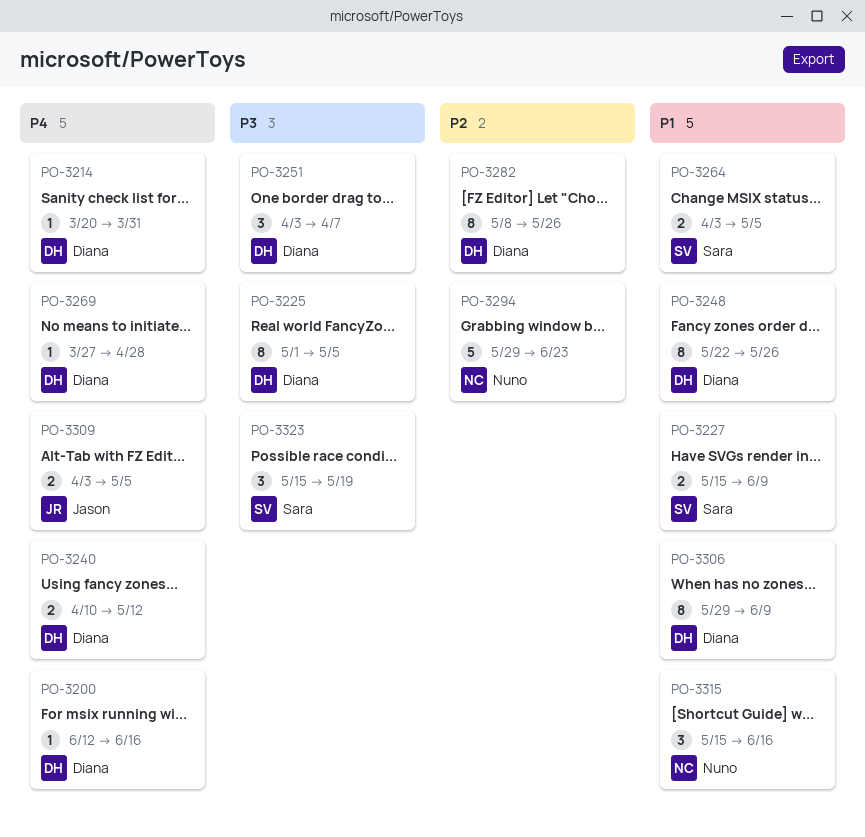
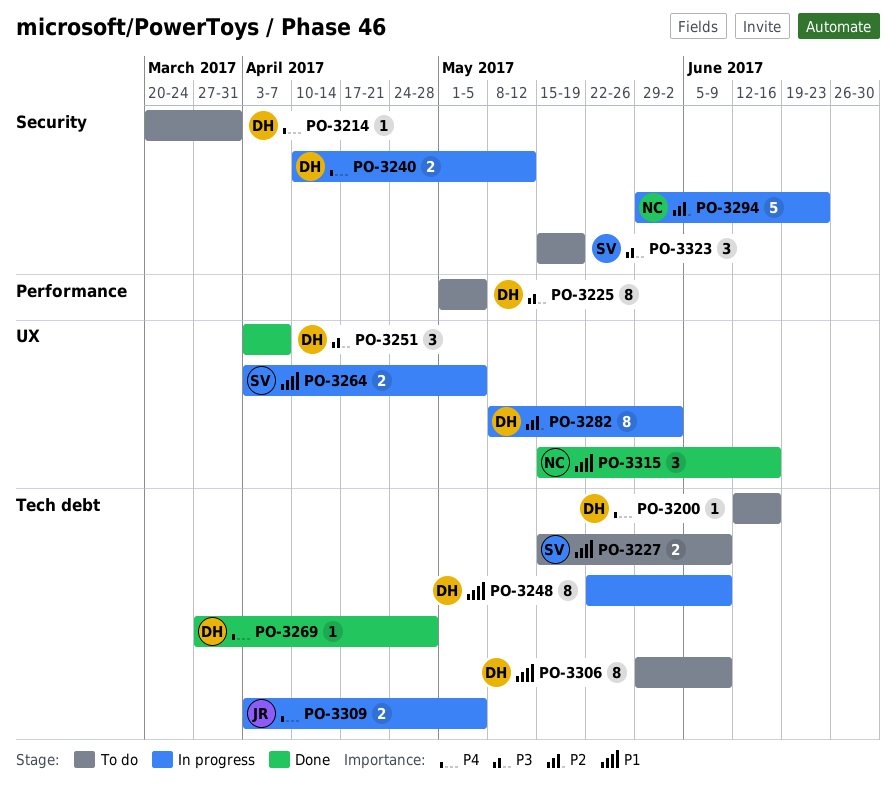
PO-3248, due: May 26 -> Jun 9
PO-3282, due: May 26 -> Jun 2

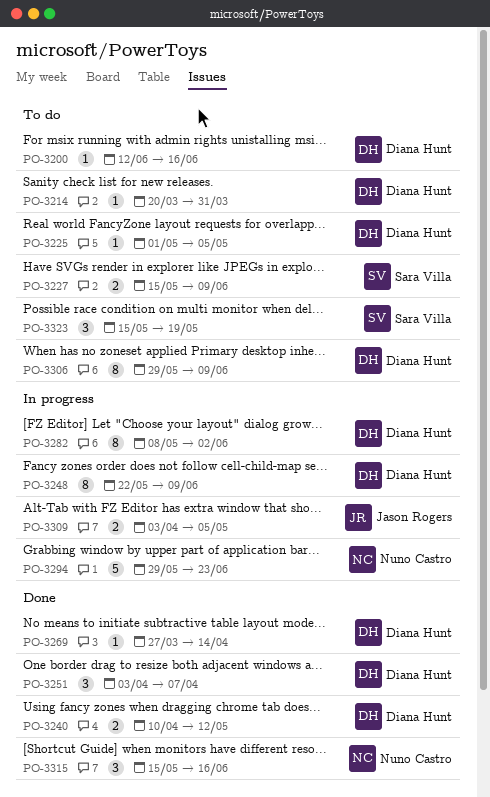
PO-3225, estimate: 8 -> 1
PO-3240, status: In progress -> Done
PO-3264: present -> none
PO-3269, due: Apr 28 -> Apr 14

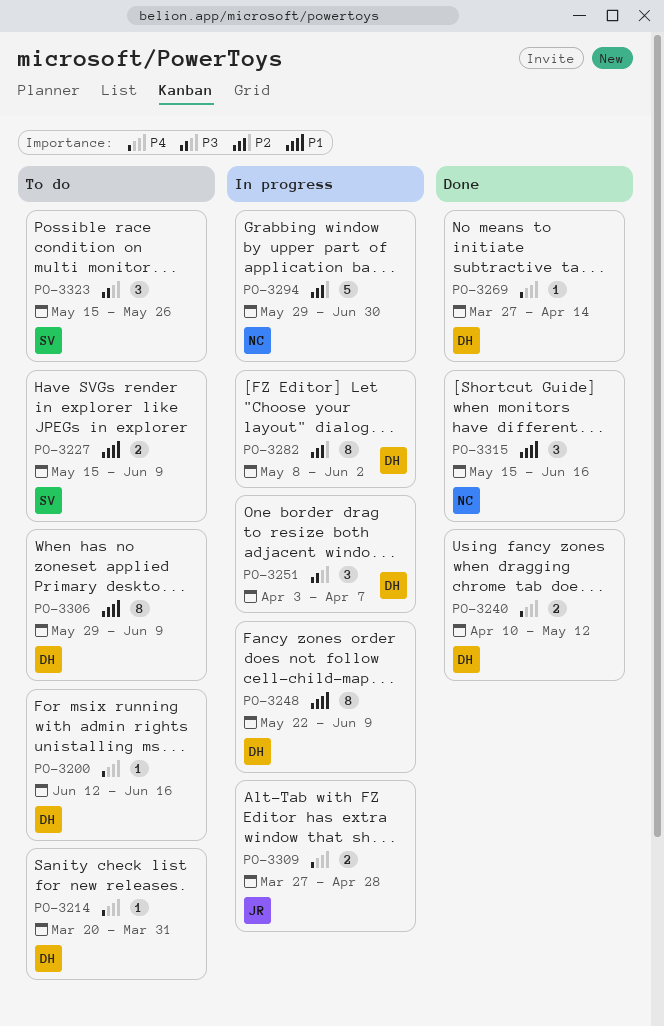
PO-3225: present -> none
PO-3251, status: Done -> In progress
PO-3294, due: Jun 23 -> Jun 30
PO-3309, start: Apr 3 -> Mar 27
PO-3309, due: May 5 -> Apr 28
PO-3323, due: May 19 -> May 26

